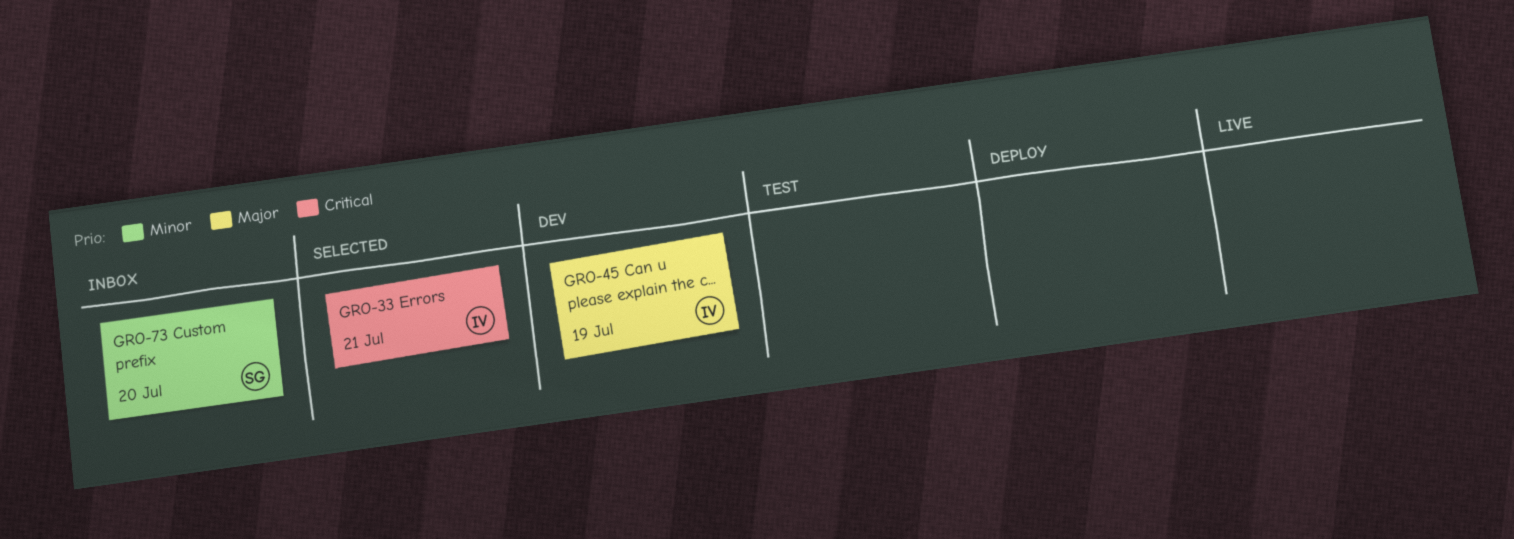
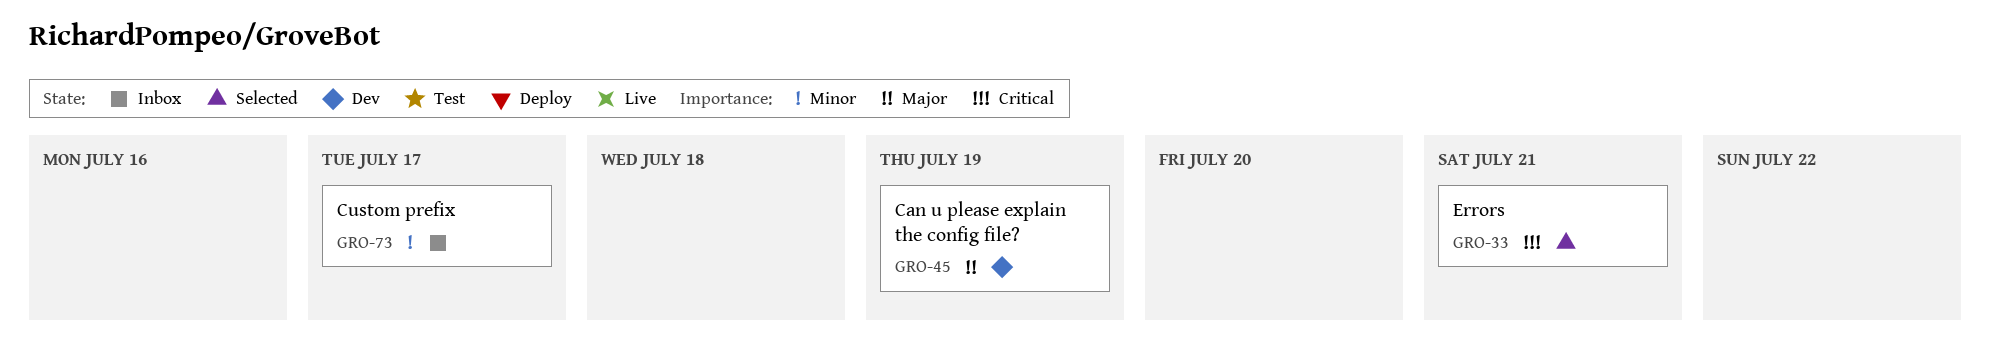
GRO-73, due: Jul 20 -> Jul 17

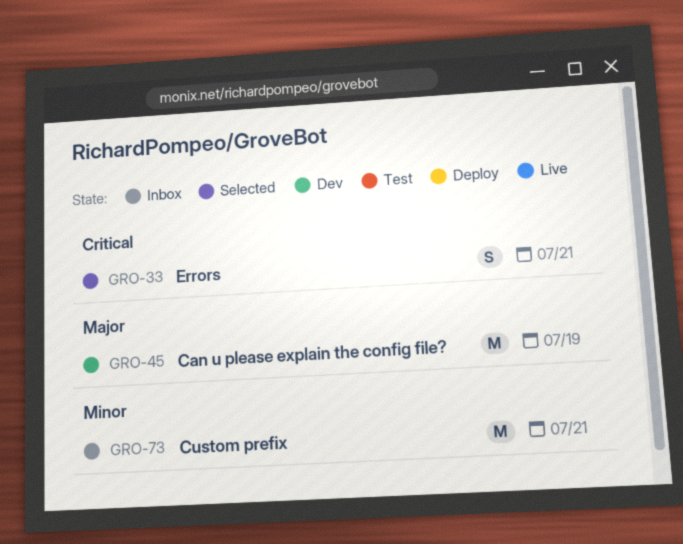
GRO-73, due: Jul 17 -> Jul 21

